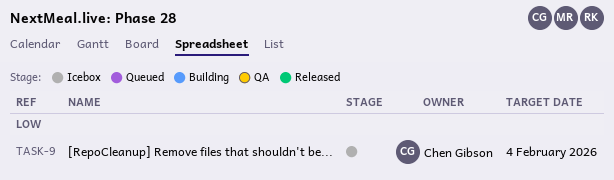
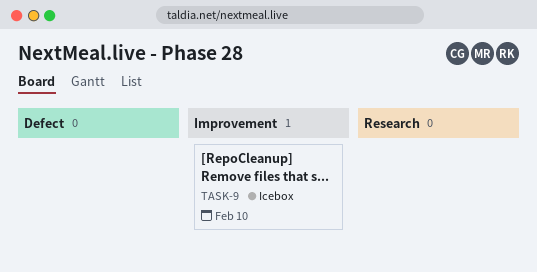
TASK-9, due: Feb 4 -> Feb 10

